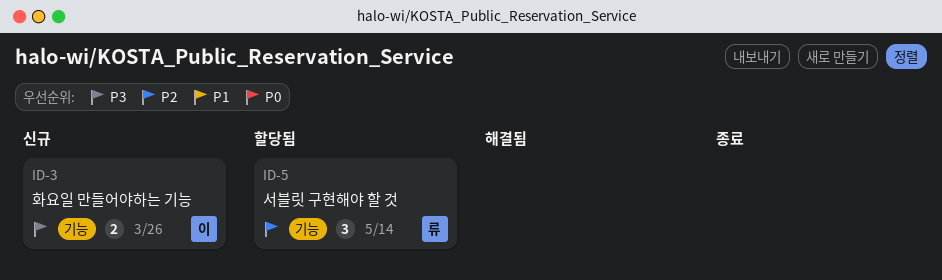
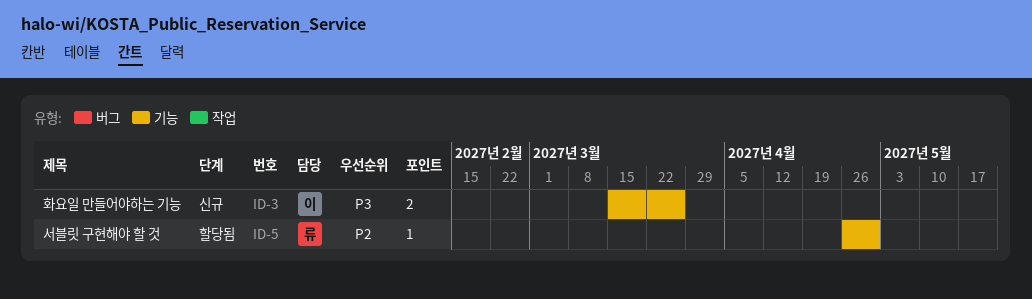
ID-5, estimate: 3 -> 1
ID-5, due: May 14 -> Apr 30

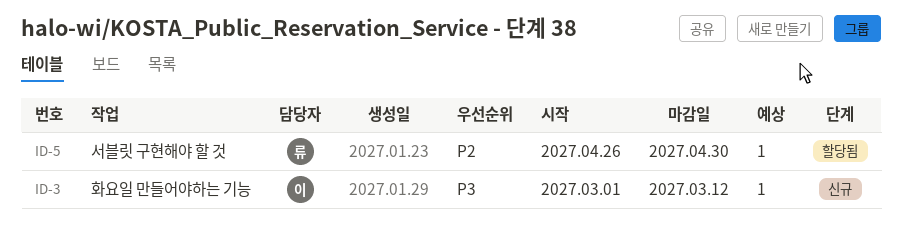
ID-3, estimate: 2 -> 1
ID-3, start: Mar 15 -> Mar 1
ID-3, due: Mar 26 -> Mar 12

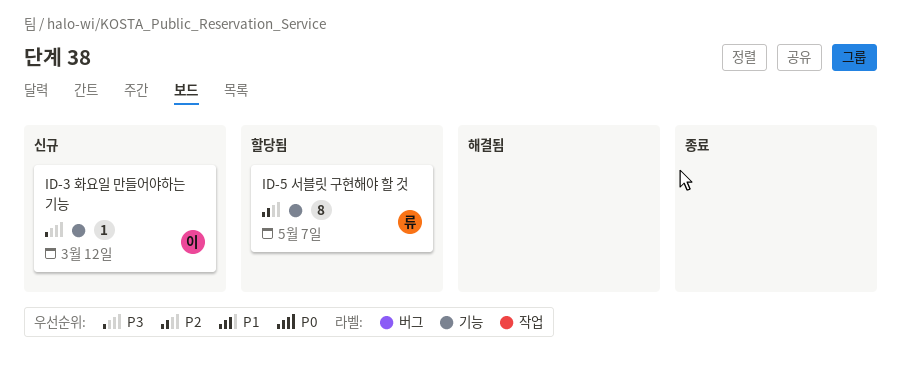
ID-5, estimate: 1 -> 8
ID-5, due: Apr 30 -> May 7

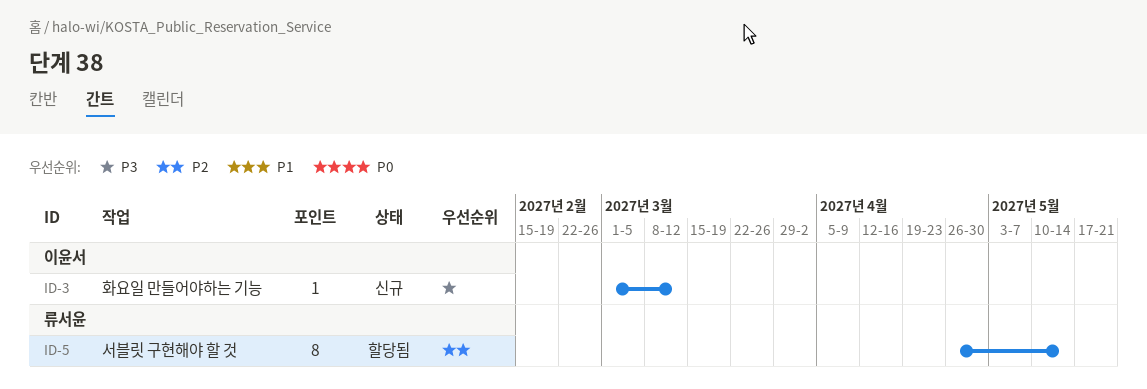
ID-5, due: May 7 -> May 14

